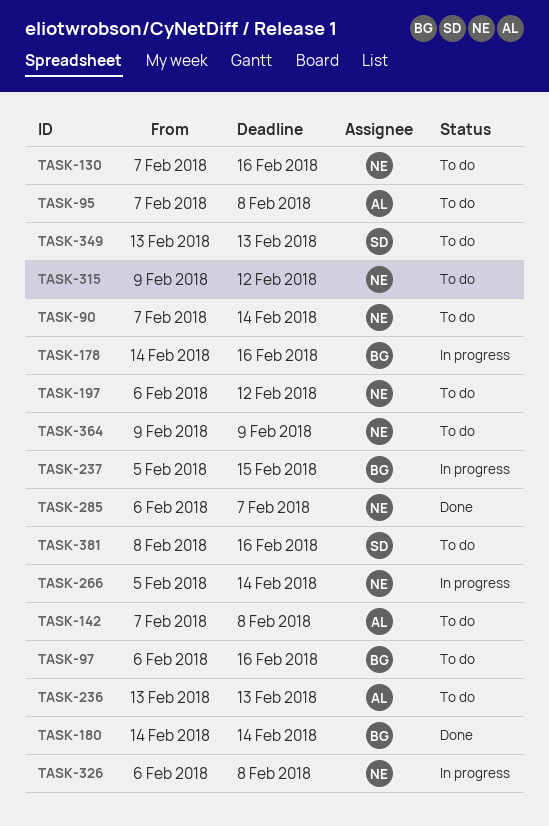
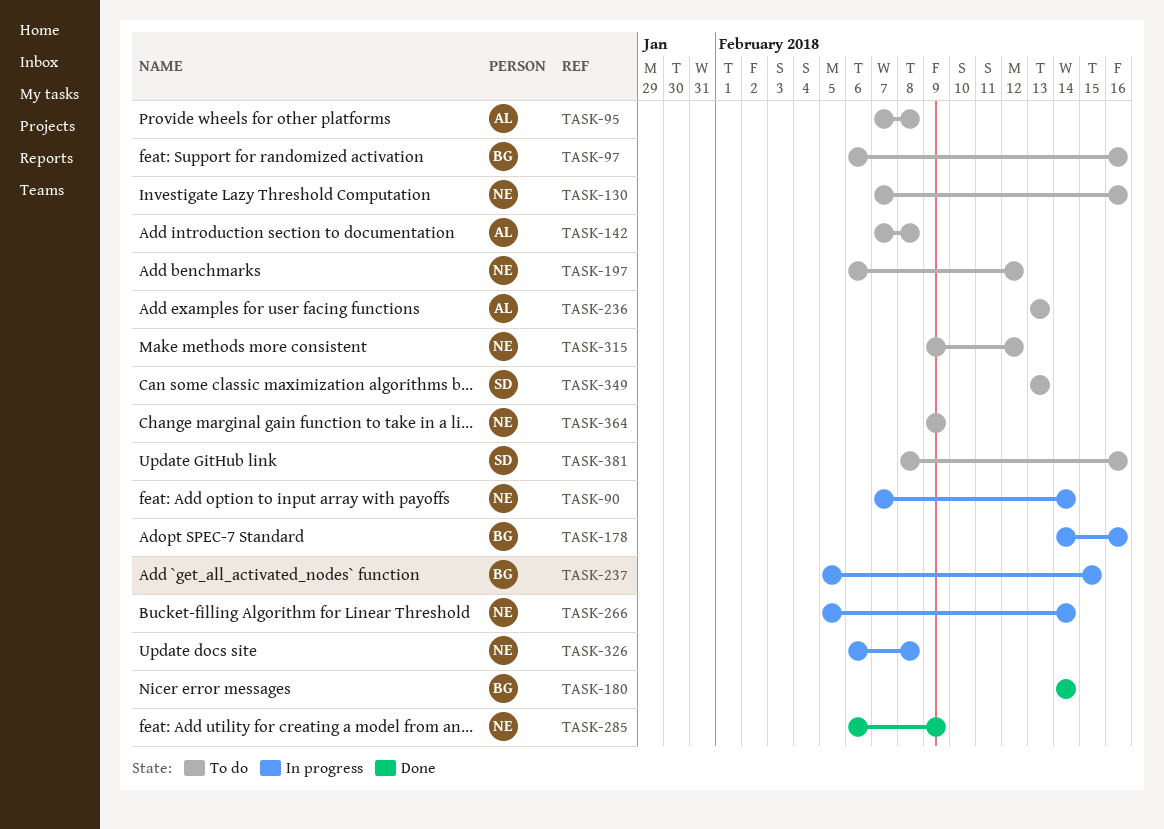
TASK-90, status: To do -> In progress
TASK-285, due: Feb 7 -> Feb 9

